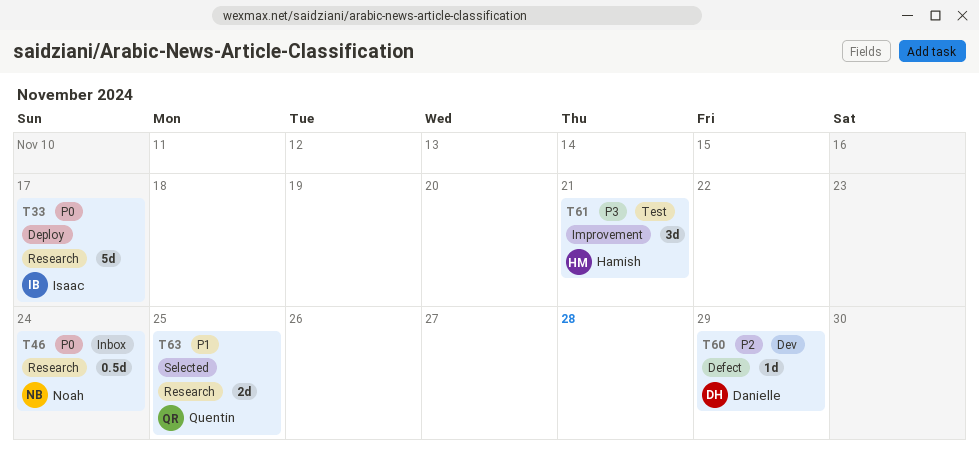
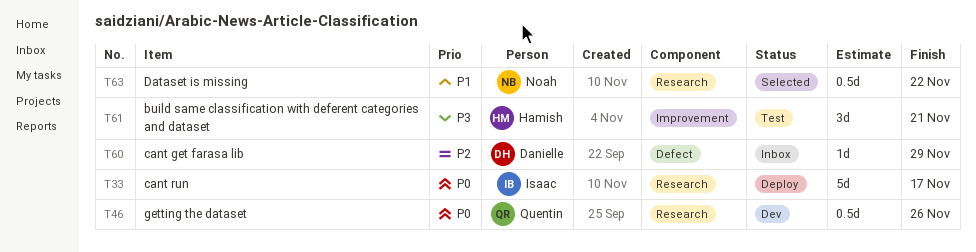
T46, status: Inbox -> Dev
T46, owner: Noah -> Quentin
T46, due: Nov 24 -> Nov 26
T60, status: Dev -> Inbox
T63, owner: Quentin -> Noah
T63, estimate: 2d -> 0.5d
T63, due: Nov 25 -> Nov 22

